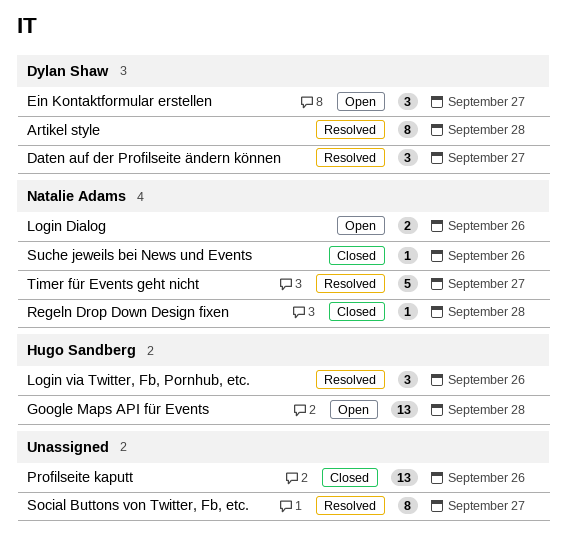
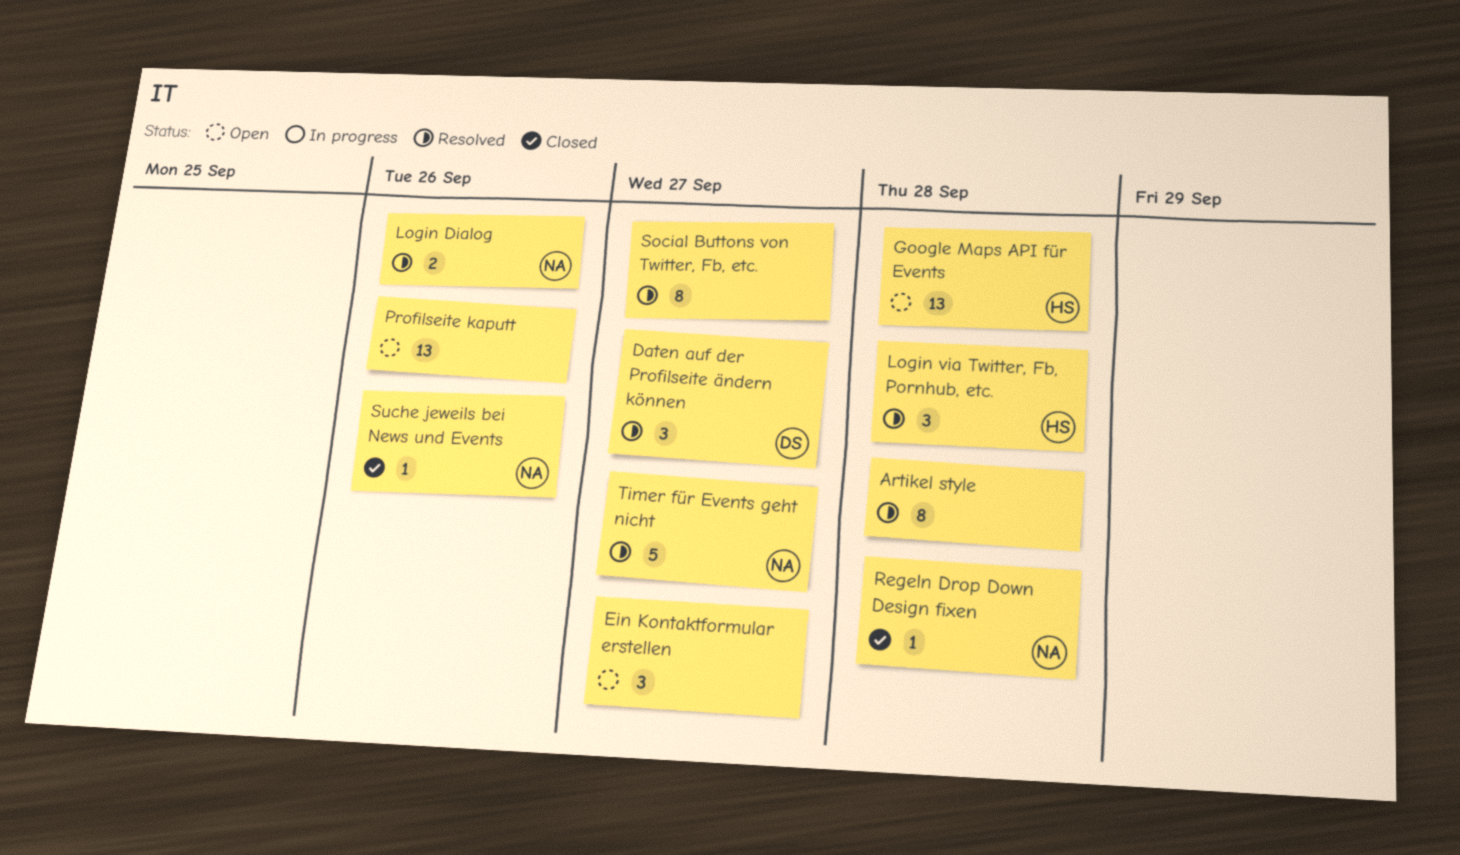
Artikel style, owner: Dylan Shaw -> none
Ein Kontaktformular erstellen, owner: Dylan Shaw -> none
Login Dialog, status: Open -> Resolved
Login via Twitter, Fb, Pornhub, etc., due: Sep 26 -> Sep 28
Profilseite kaputt, status: Closed -> Open

